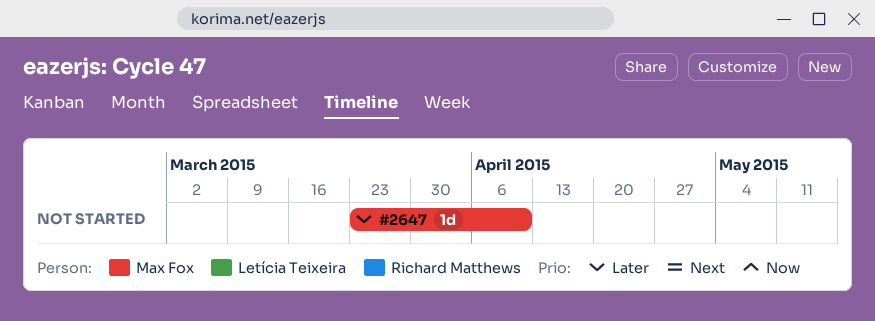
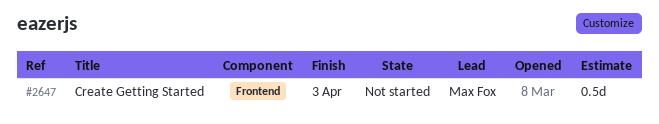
#2647, estimate: 1d -> 0.5d
#2647, due: Apr 10 -> Apr 3

